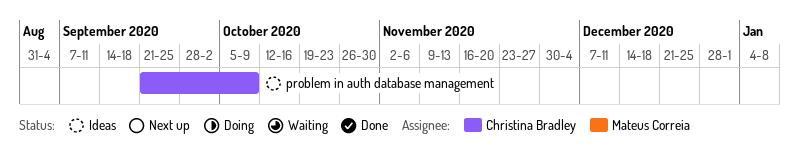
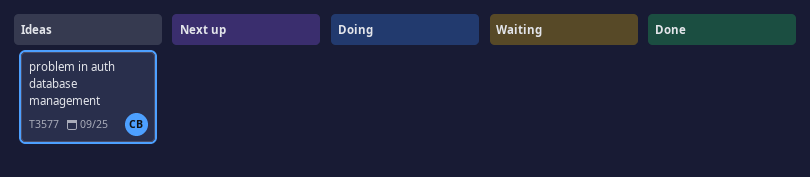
problem in auth database management, due: Oct 9 -> Sep 25

